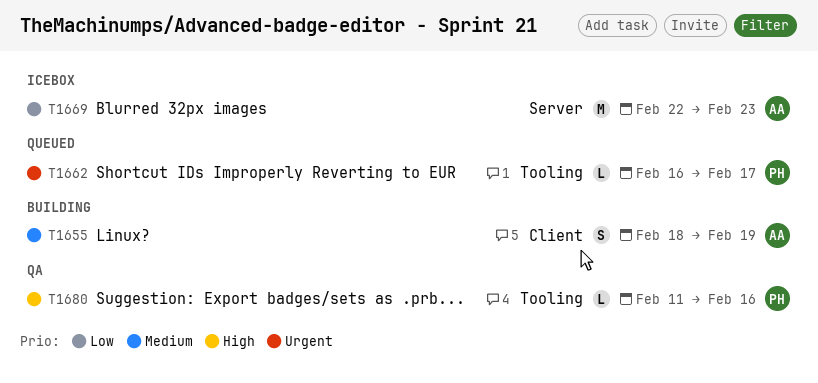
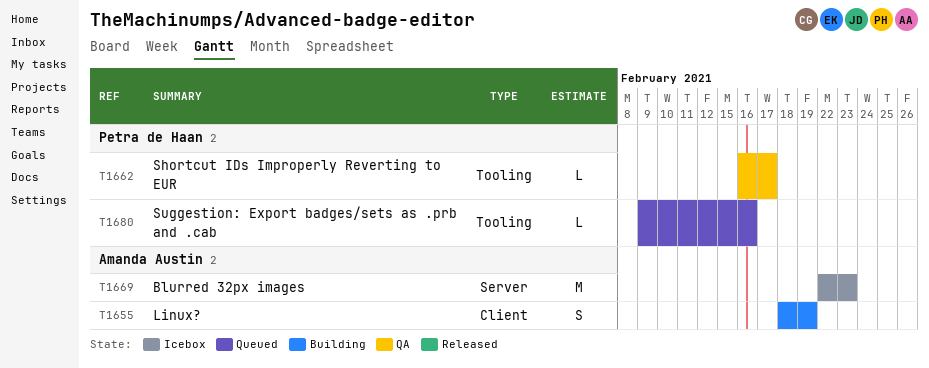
T1662, status: Queued -> QA
T1680, status: QA -> Queued
T1680, start: Feb 11 -> Feb 9

